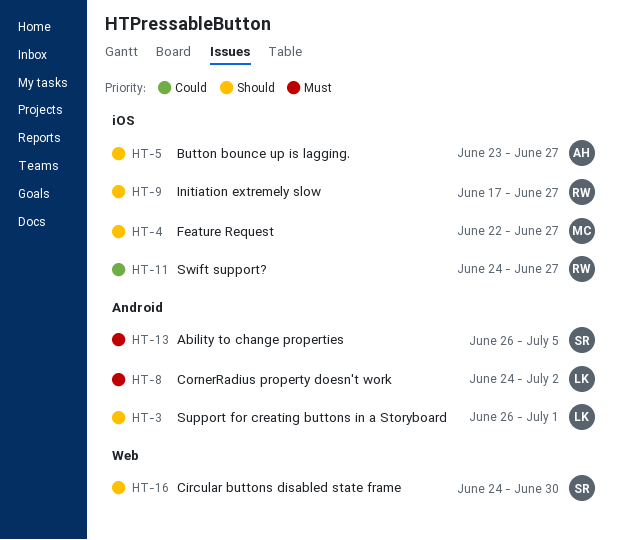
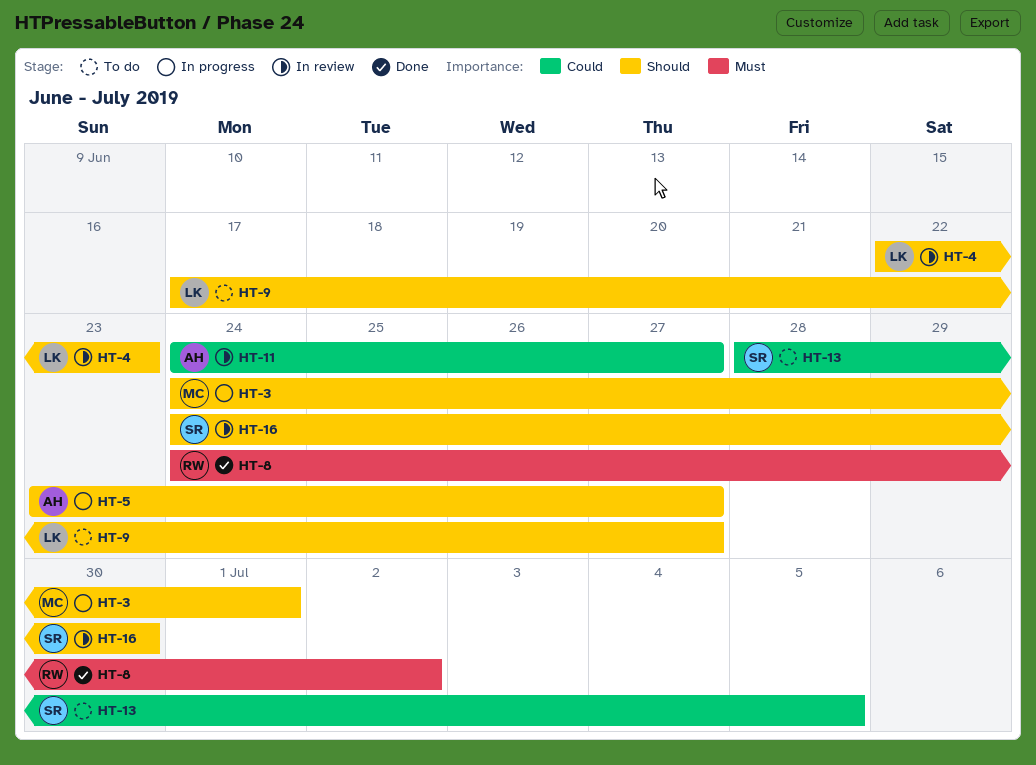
HT-3, owner: LK -> MC
HT-3, start: Jun 26 -> Jun 24
HT-4, owner: MC -> LK
HT-4, due: Jun 27 -> Jun 23
HT-8, owner: LK -> RW
HT-9, owner: RW -> LK
HT-11, owner: RW -> AH
HT-13, priority: Must -> Could
HT-13, start: Jun 26 -> Jun 28

